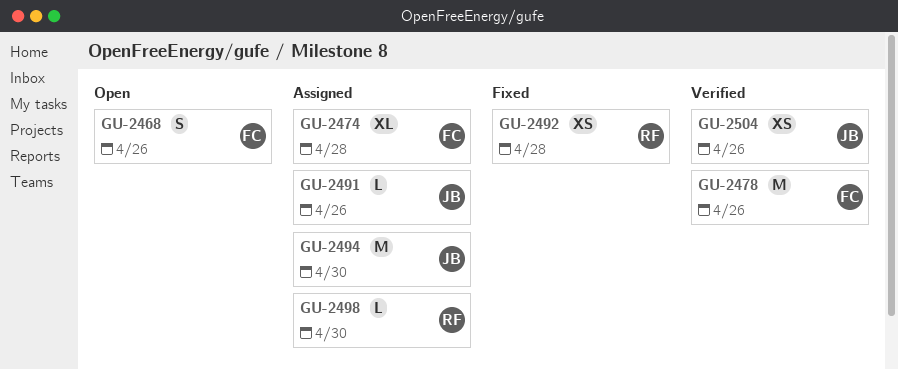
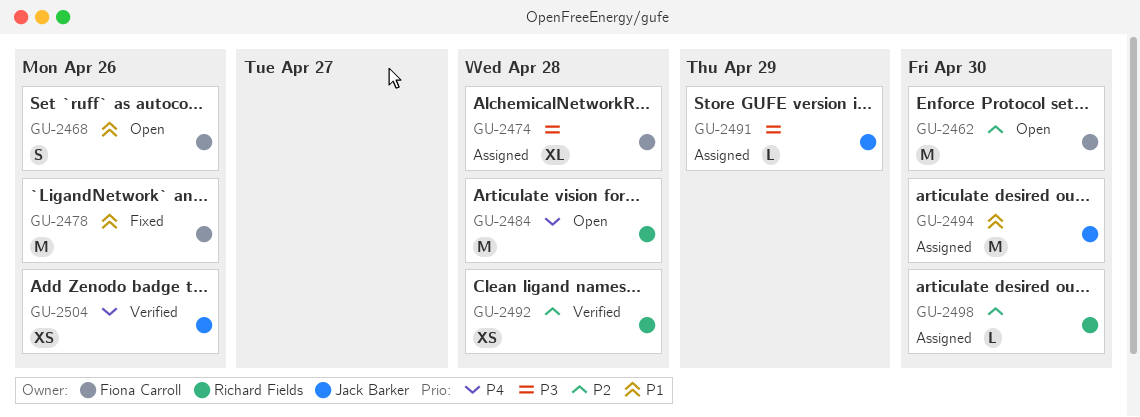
GU-2462: none -> present
GU-2478, status: Verified -> Fixed
GU-2484: none -> present
GU-2491, due: Apr 26 -> Apr 29
GU-2492, status: Fixed -> Verified

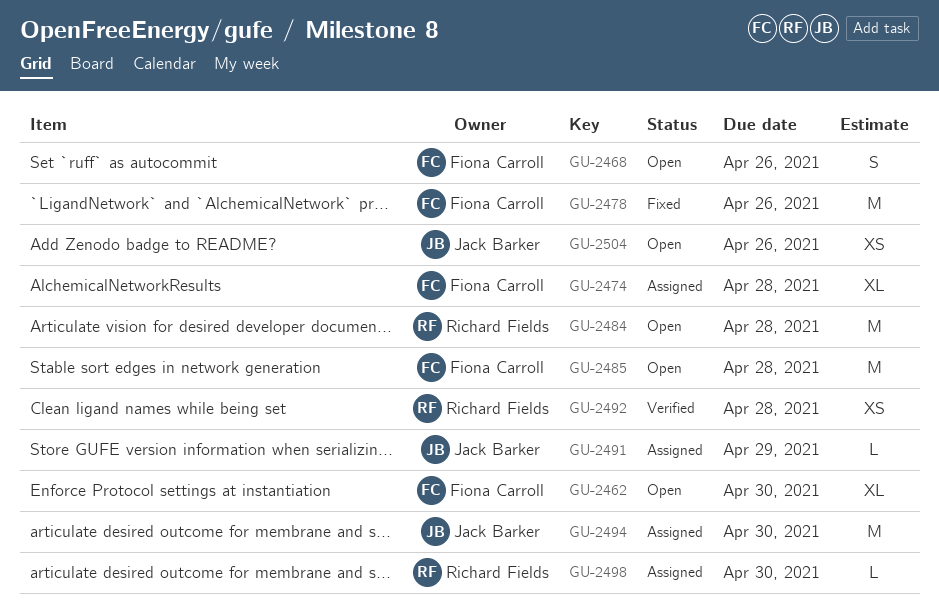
GU-2462, estimate: M -> XL
GU-2485: none -> present
GU-2504, status: Verified -> Open

